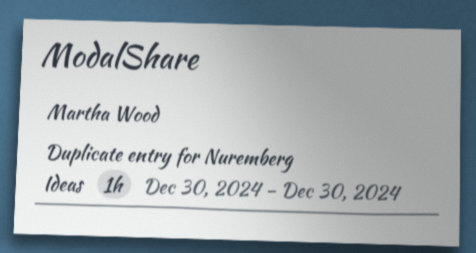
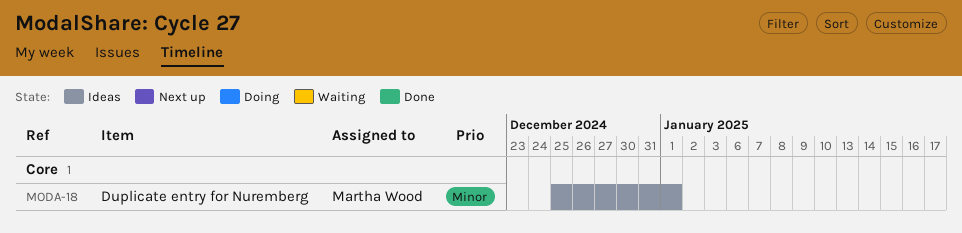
Duplicate entry for Nuremberg, start: Dec 30 -> Dec 25
Duplicate entry for Nuremberg, due: Dec 30 -> Jan 1

